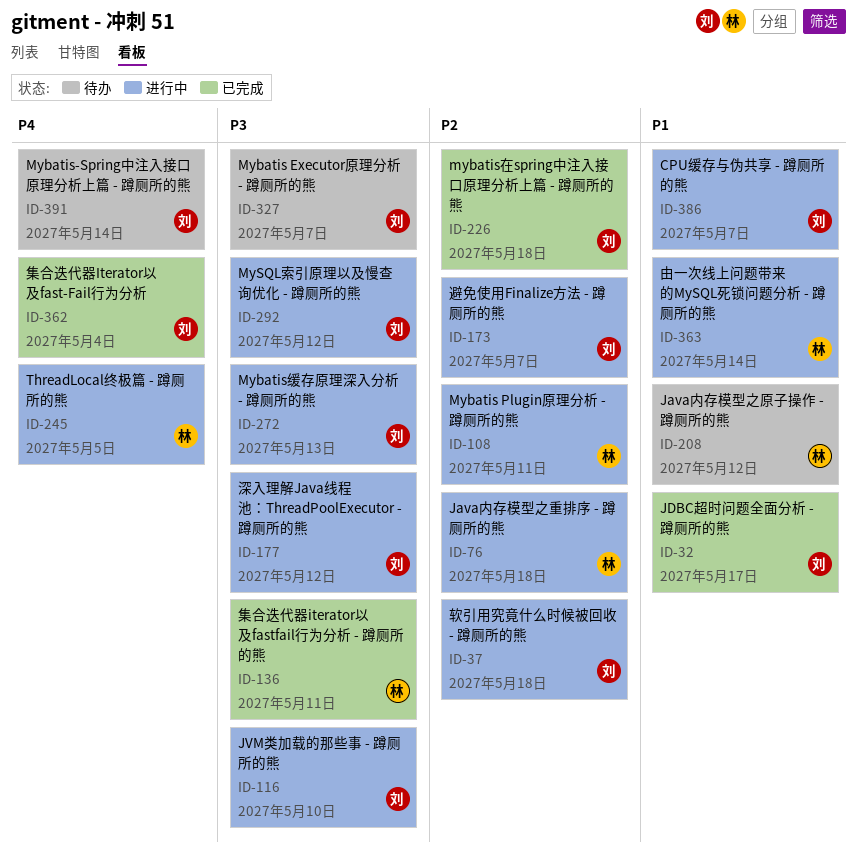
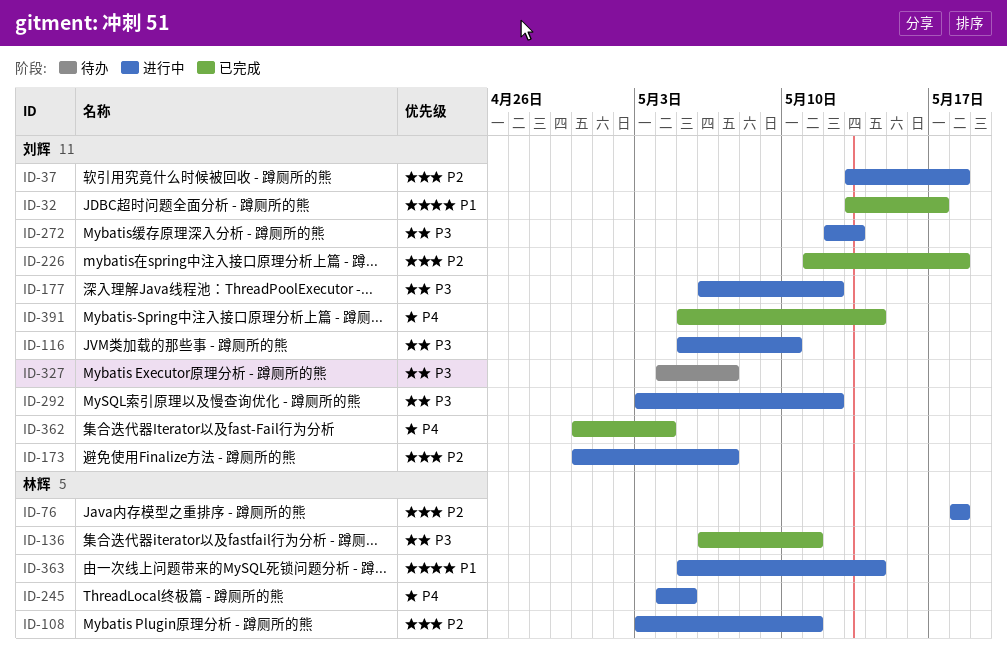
ID-208: present -> none
ID-386: present -> none
ID-391, status: 待办 -> 已完成

